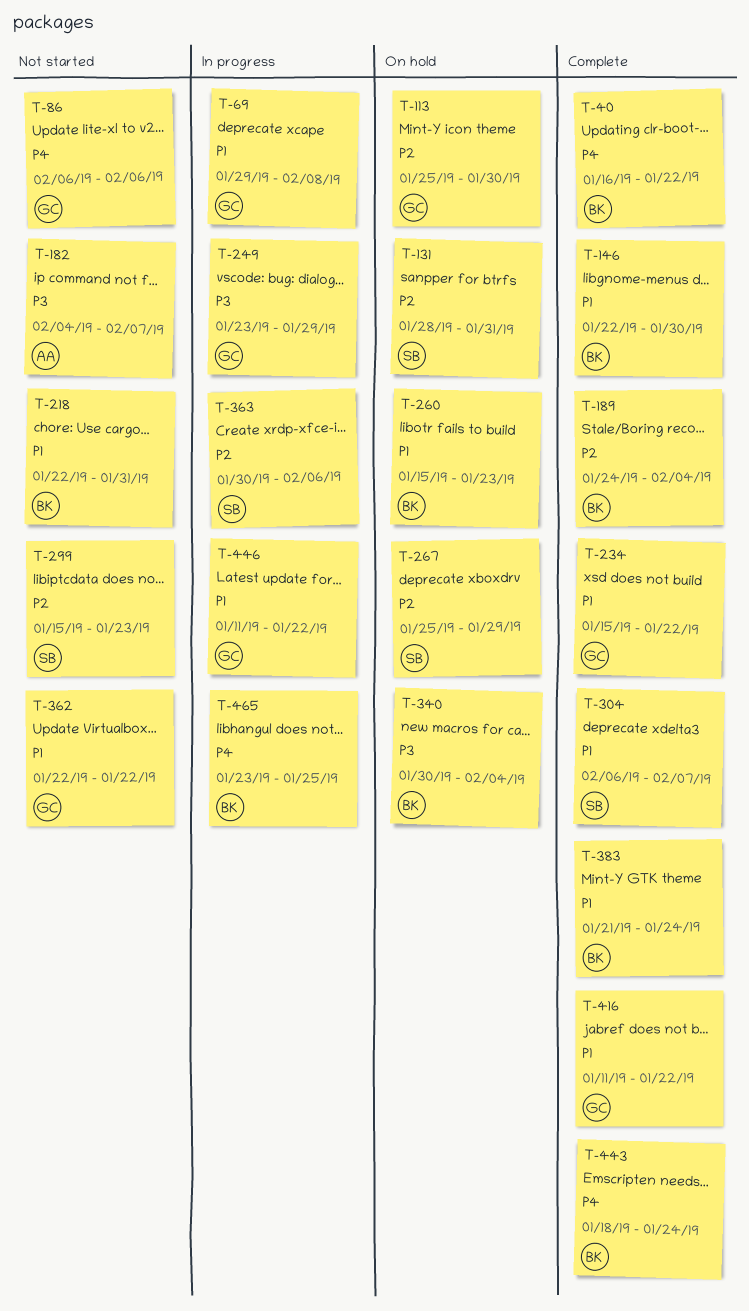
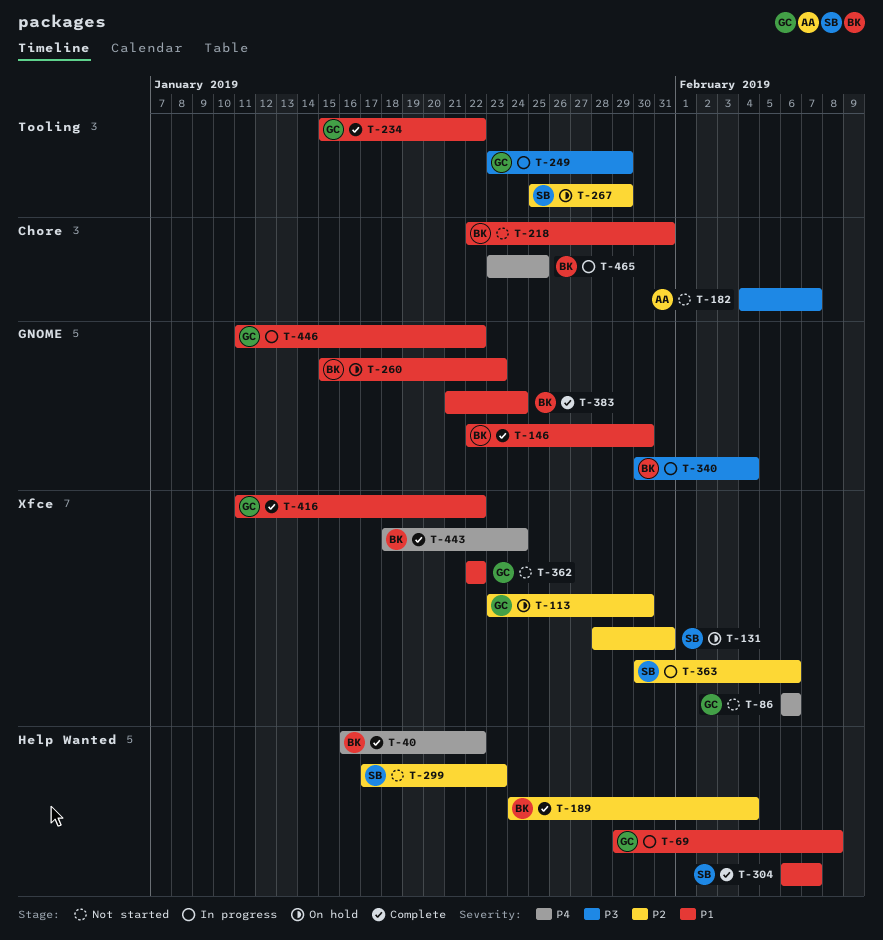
T-113, start: Jan 25 -> Jan 23
T-299, start: Jan 15 -> Jan 17
T-340, status: On hold -> In progress

